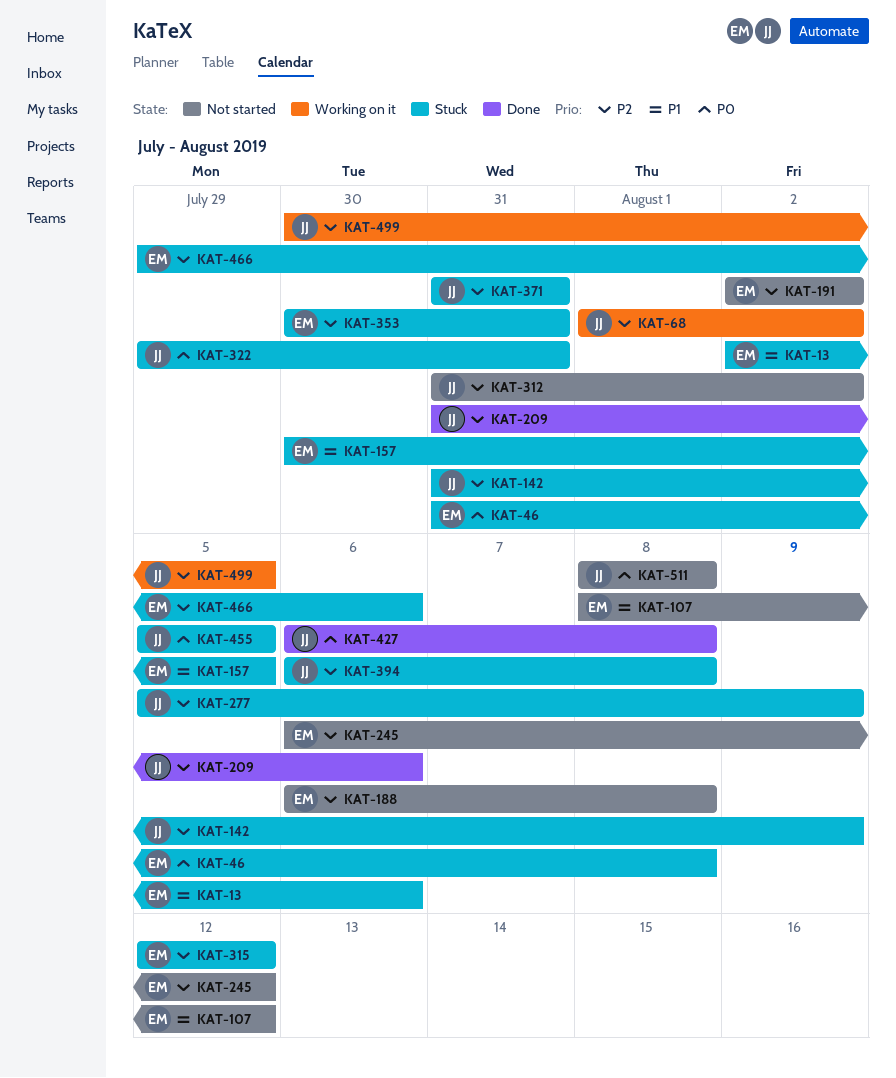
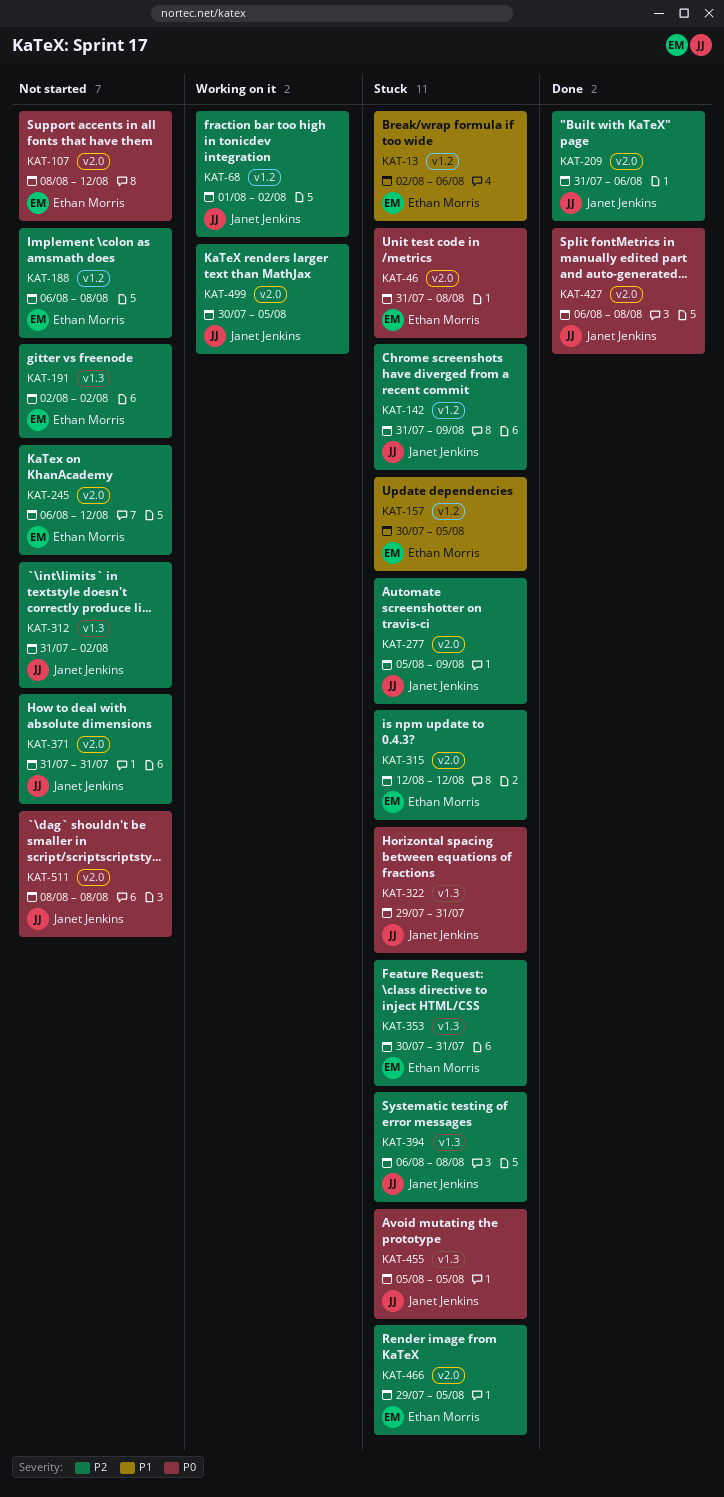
KAT-107, priority: P1 -> P0
KAT-371, status: Stuck -> Not started
KAT-466, due: Aug 6 -> Aug 5

